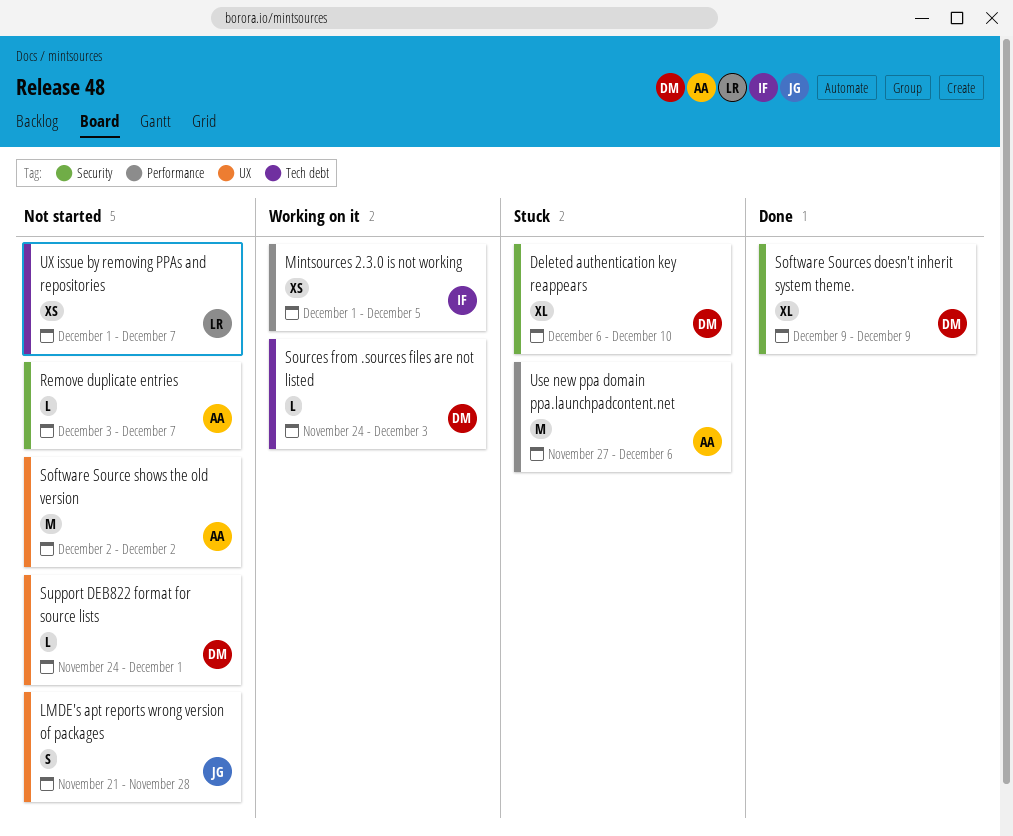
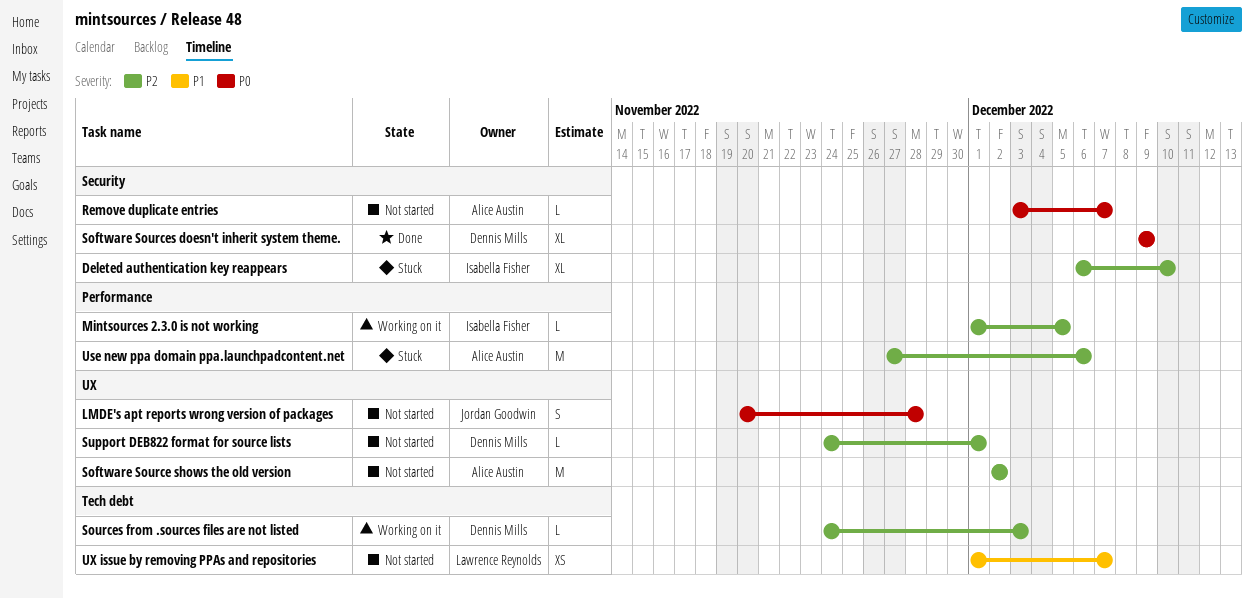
Deleted authentication key reappears, owner: Dennis Mills -> Isabella Fisher
LMDE's apt reports wrong version of packages, start: Nov 21 -> Nov 20
Mintsources 2.3.0 is not working, estimate: XS -> L

